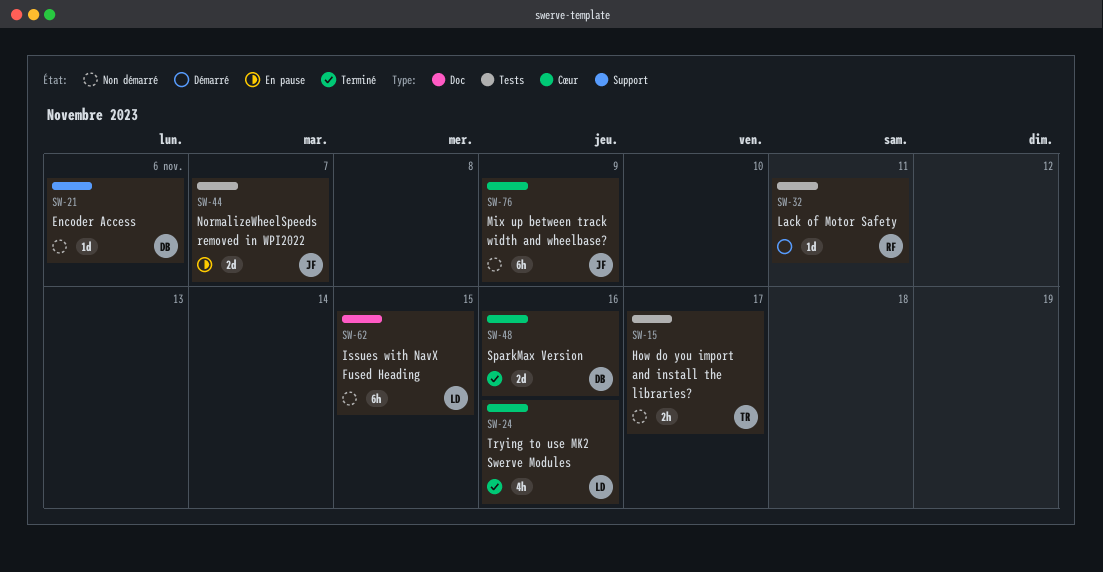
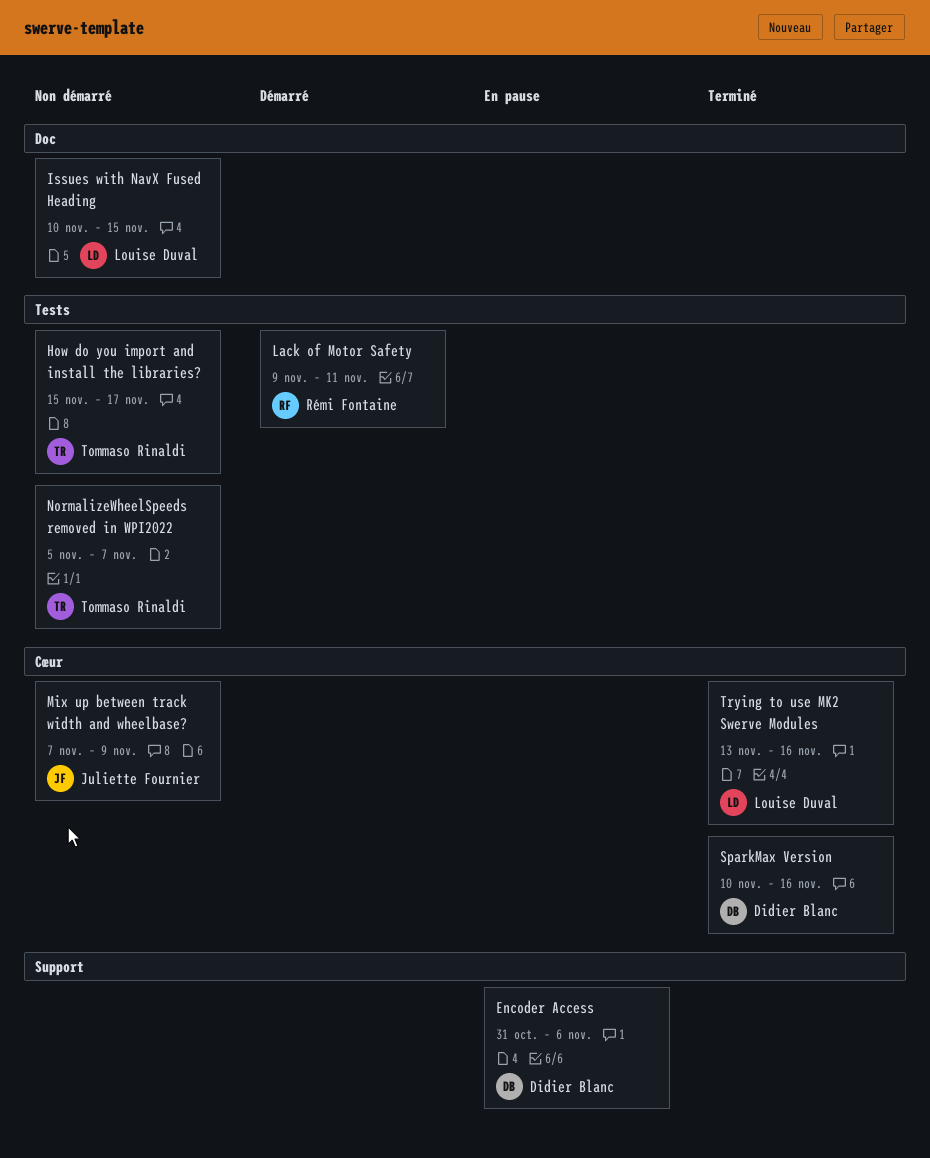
Encoder Access, status: Non démarré -> En pause
NormalizeWheelSpeeds removed in WPI2022, status: En pause -> Non démarré
NormalizeWheelSpeeds removed in WPI2022, owner: Juliette Fournier -> Tommaso Rinaldi

